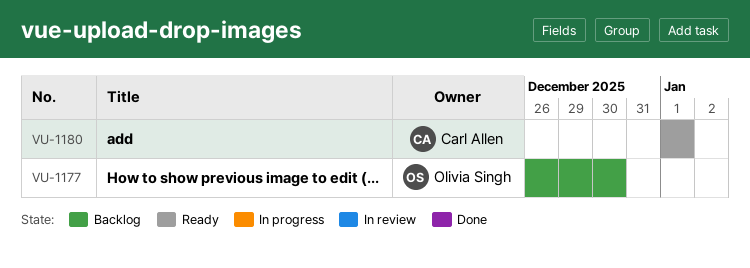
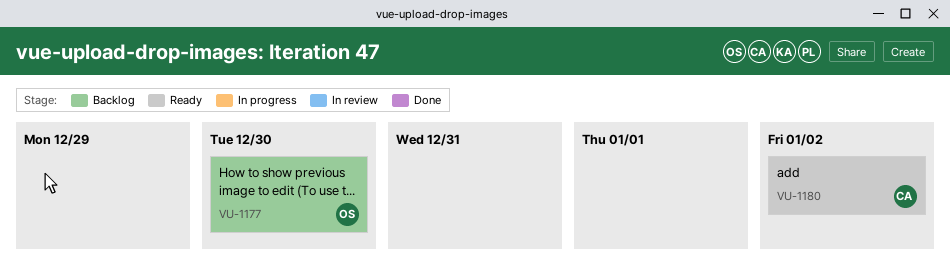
VU-1180, due: Jan 1 -> Jan 2

